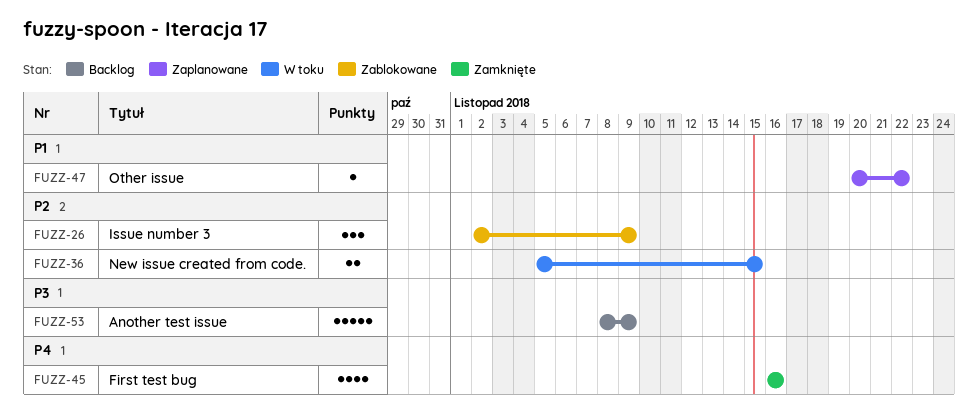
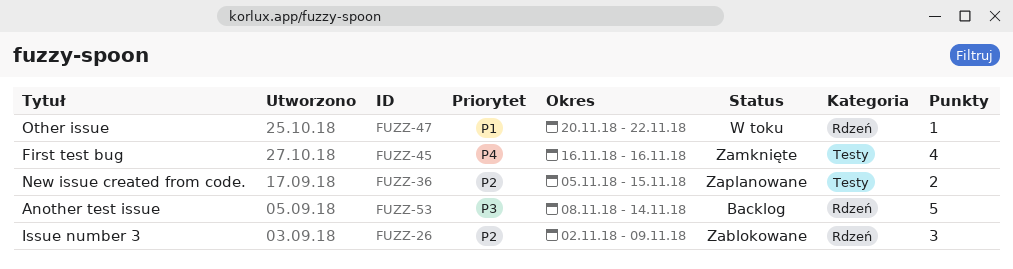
FUZZ-36, status: W toku -> Zaplanowane
FUZZ-47, status: Zaplanowane -> W toku
FUZZ-53, due: Nov 9 -> Nov 14

